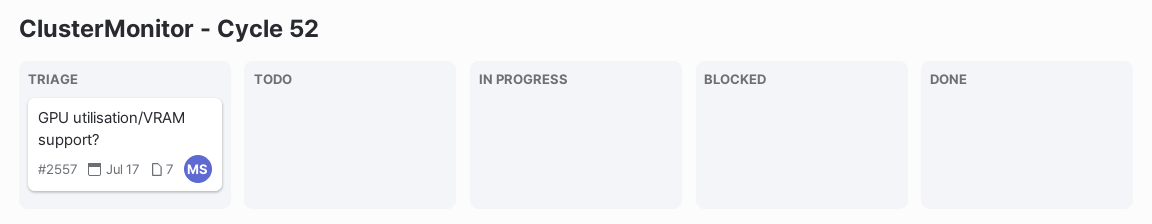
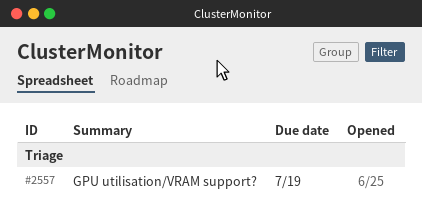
#2557, due: Jul 17 -> Jul 19

